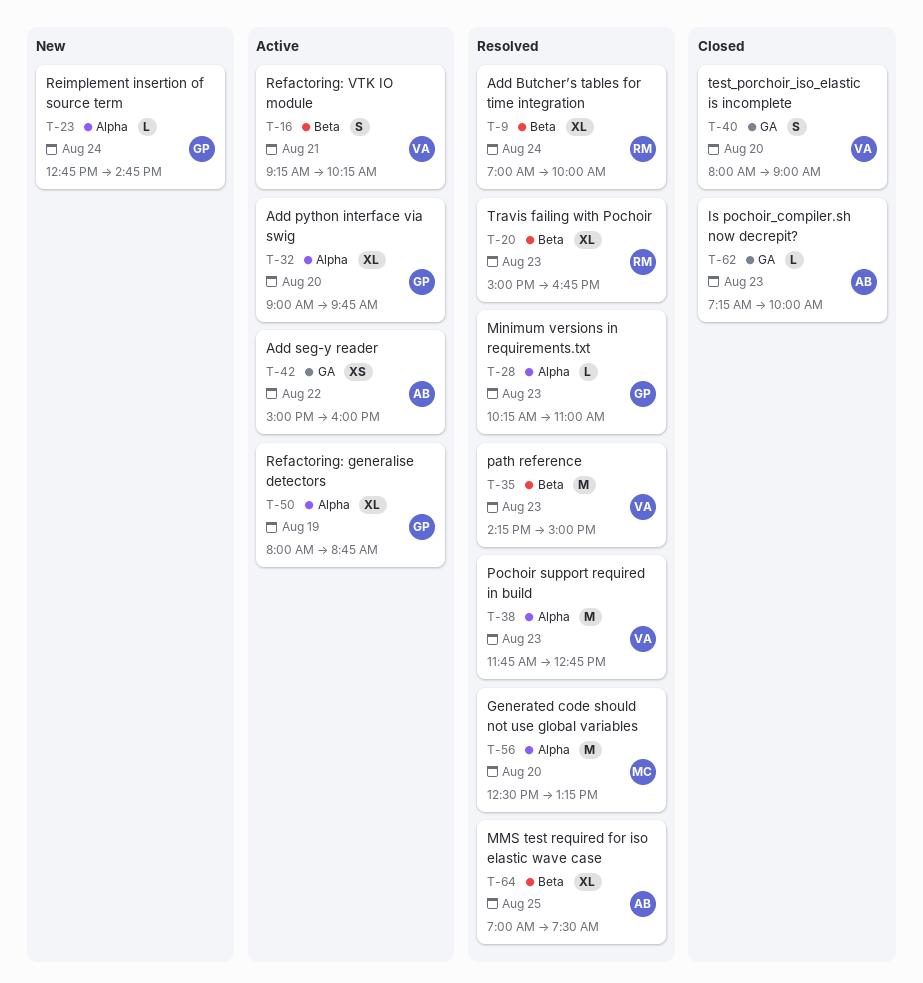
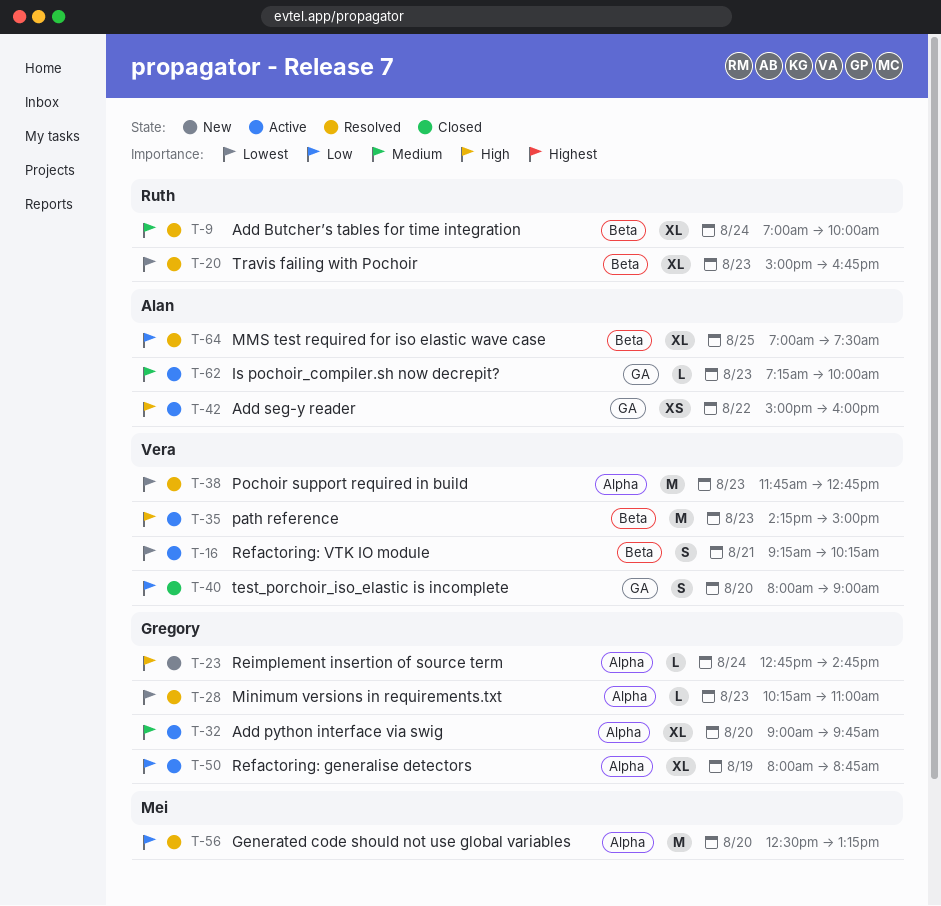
T-35, status: Resolved -> Active
T-62, status: Closed -> Active

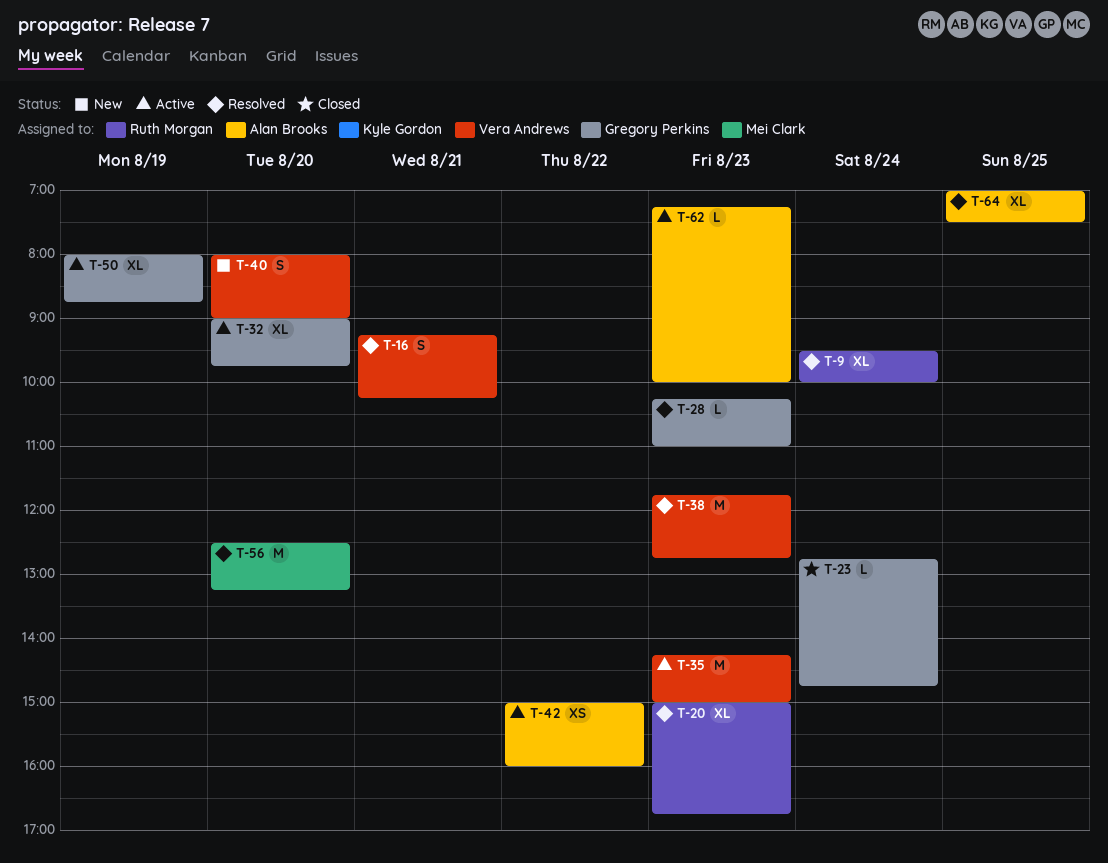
T-9, begins: 07:00 -> 09:30
T-16, status: Active -> Resolved
T-23, status: New -> Closed
T-40, status: Closed -> New

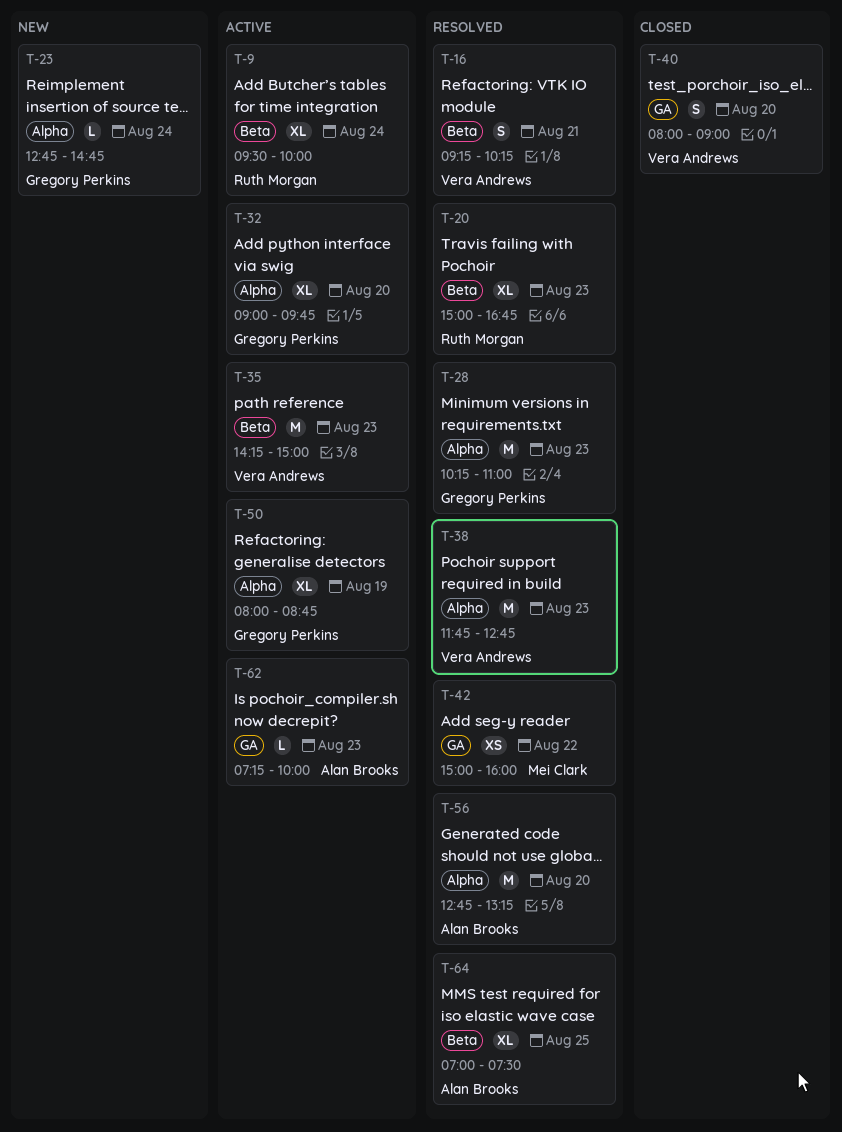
T-9, status: Resolved -> Active
T-23, status: Closed -> New
T-28, estimate: L -> M
T-40, status: New -> Closed
T-42, status: Active -> Resolved
T-42, owner: Alan Brooks -> Mei Clark
T-56, owner: Mei Clark -> Alan Brooks
T-56, begins: 12:30 -> 12:45

